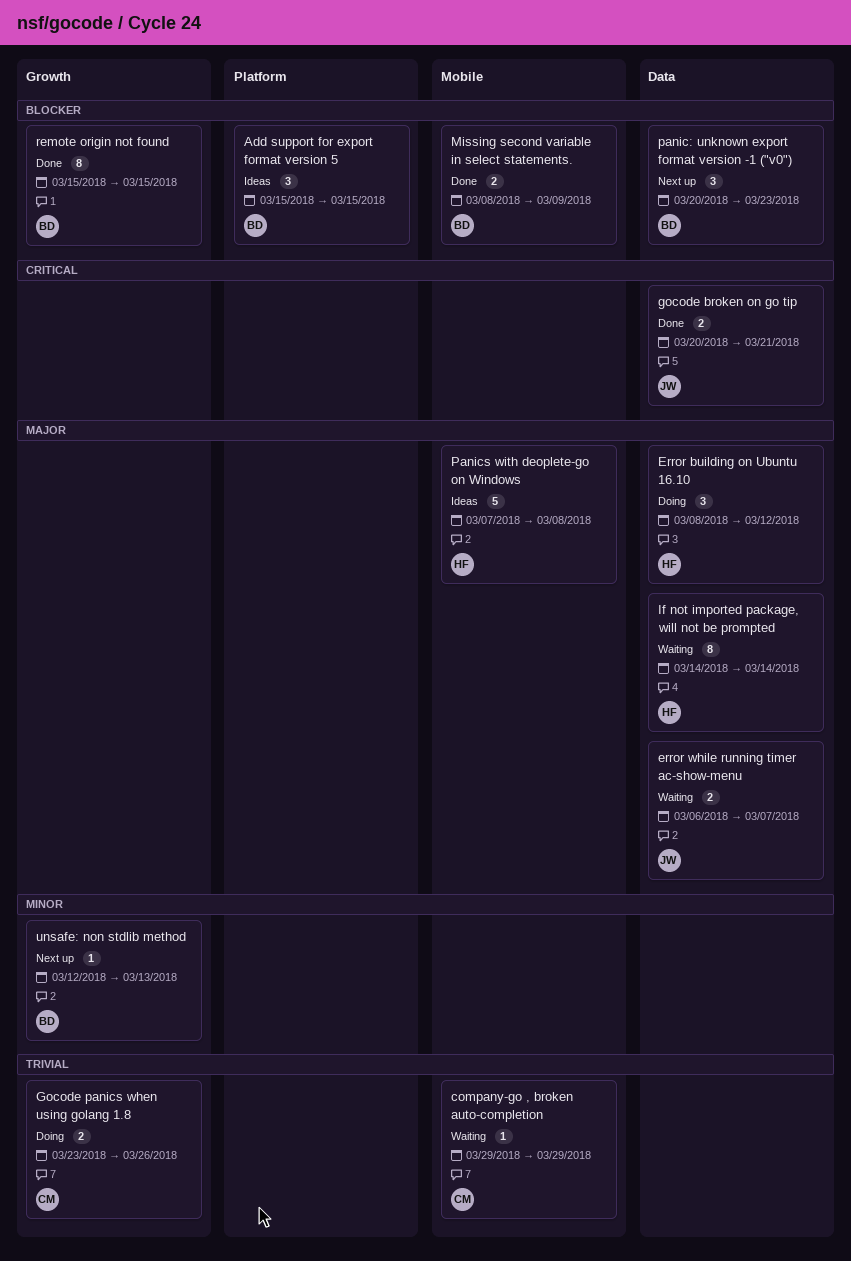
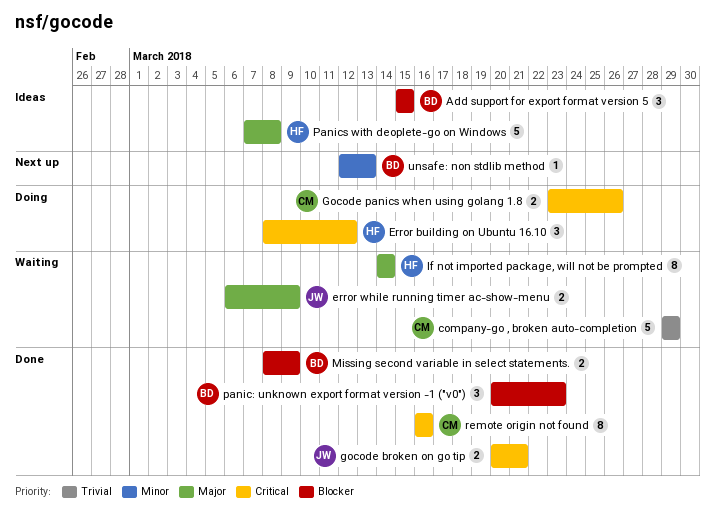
company-go , broken auto-completion, estimate: 1 -> 5
Error building on Ubuntu 16.10, priority: Major -> Critical
error while running timer ac-show-menu, due: Mar 7 -> Mar 9
Gocode panics when using golang 1.8, priority: Trivial -> Critical
panic: unknown export format version -1 ("v0"), status: Next up -> Done
remote origin not found, owner: BD -> CM
remote origin not found, priority: Blocker -> Critical
remote origin not found, start: Mar 15 -> Mar 16
remote origin not found, due: Mar 15 -> Mar 16

